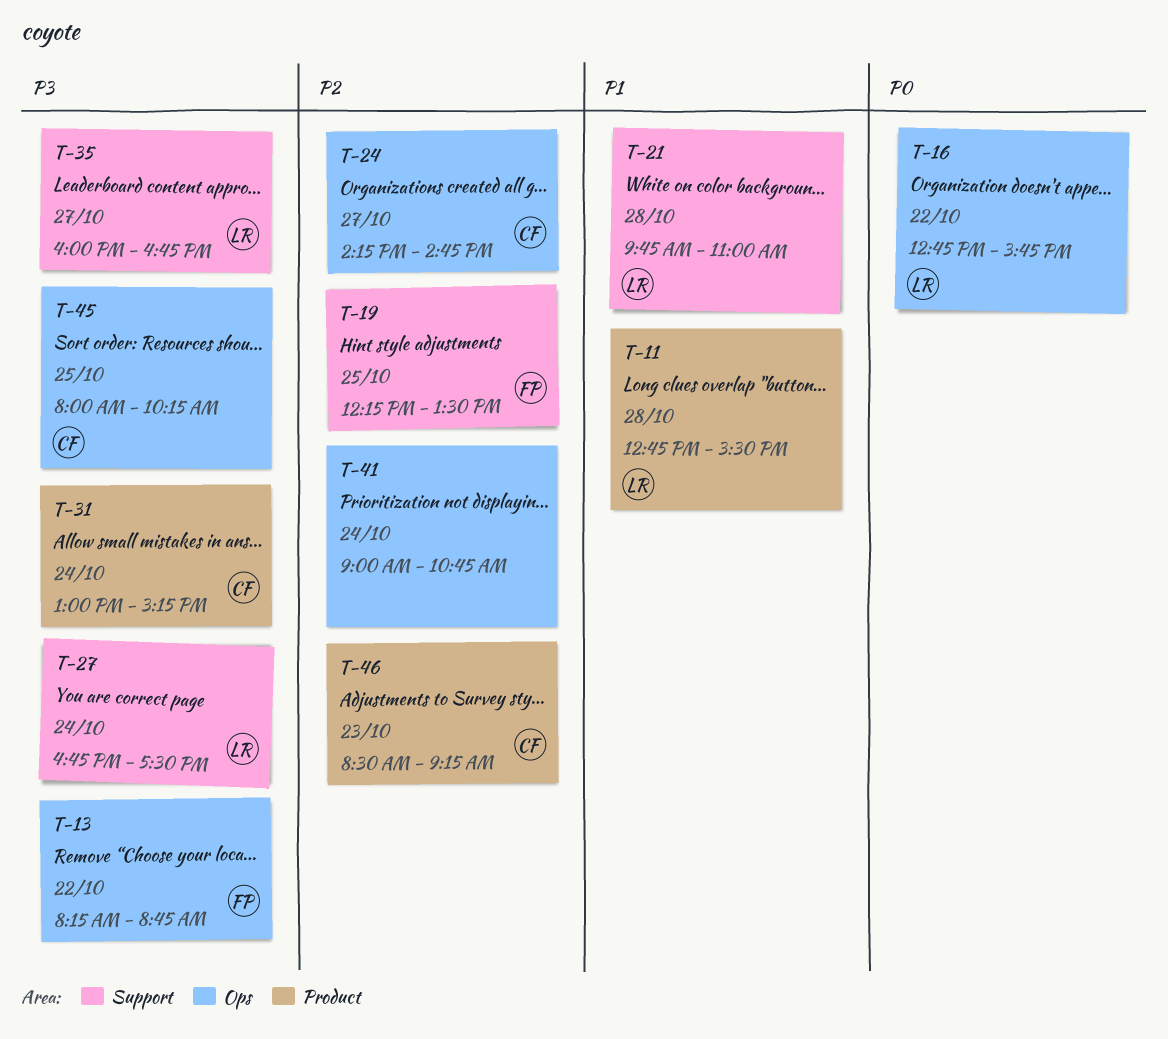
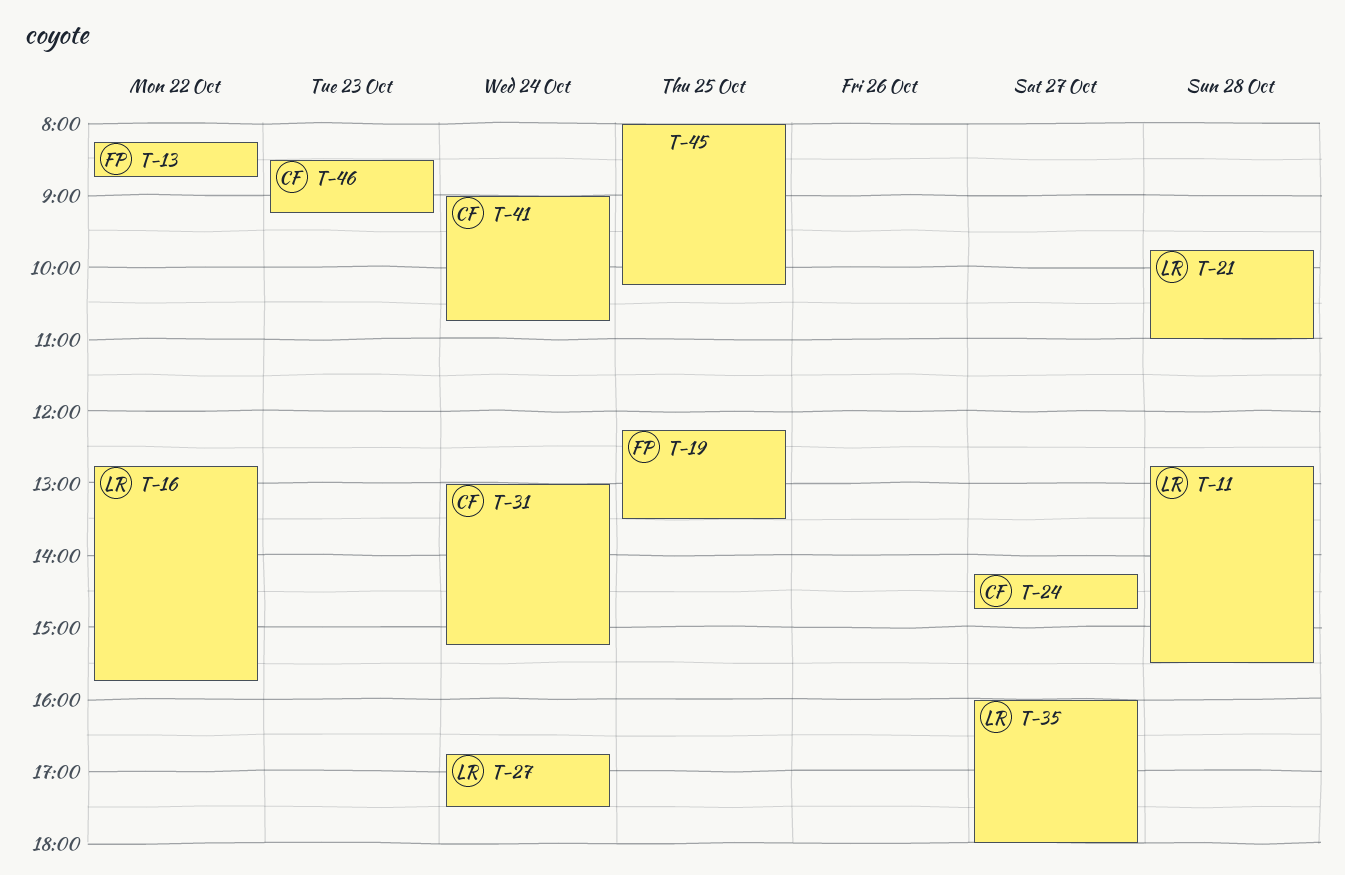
T-35, ends: 16:45 -> 18:00
T-41, owner: none -> CF
T-45, owner: CF -> none

